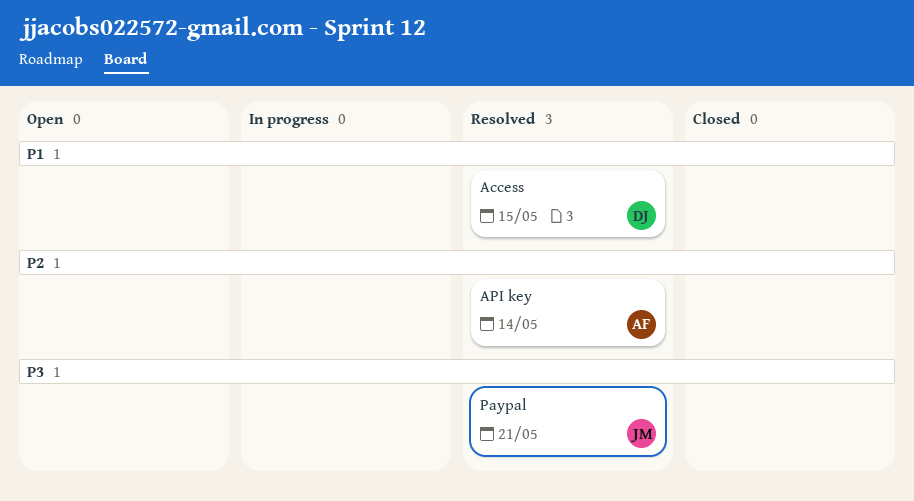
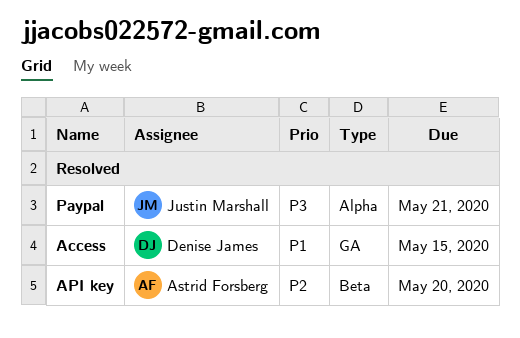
API key, due: May 14 -> May 20

